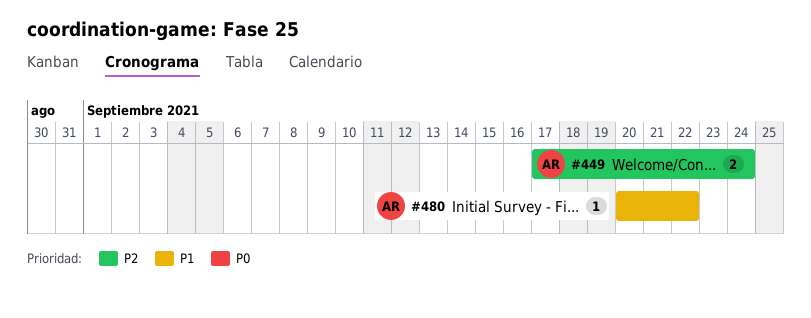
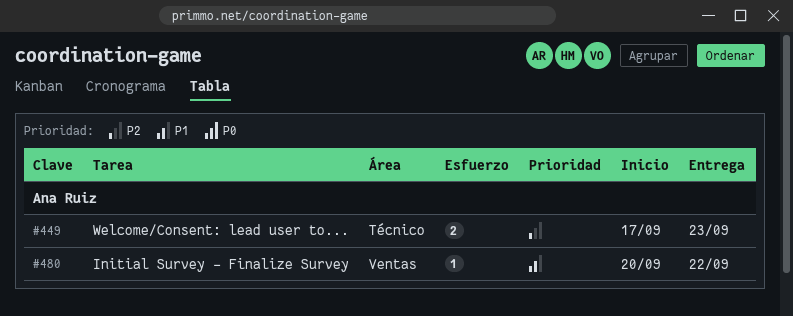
#449, due: Sep 24 -> Sep 23

